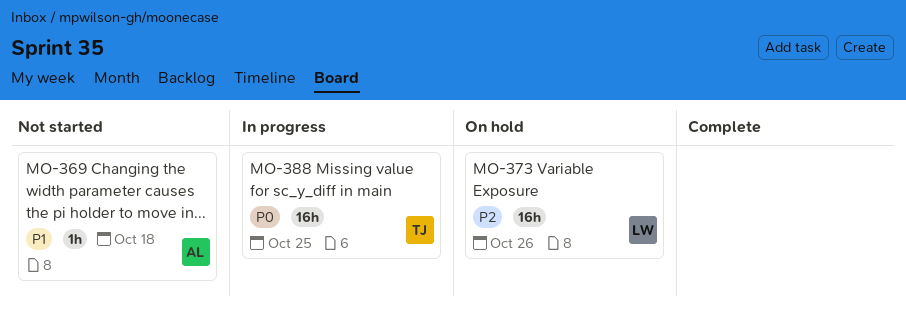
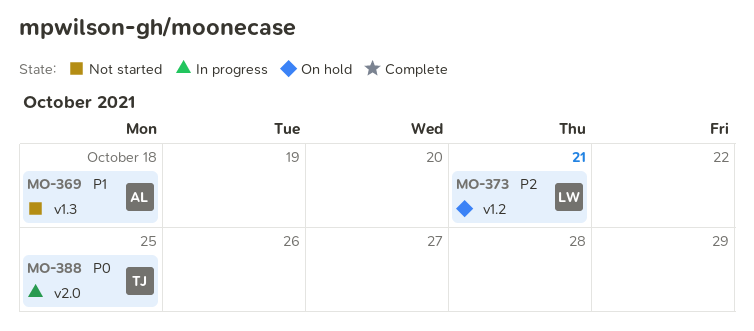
MO-373, due: Oct 26 -> Oct 21

